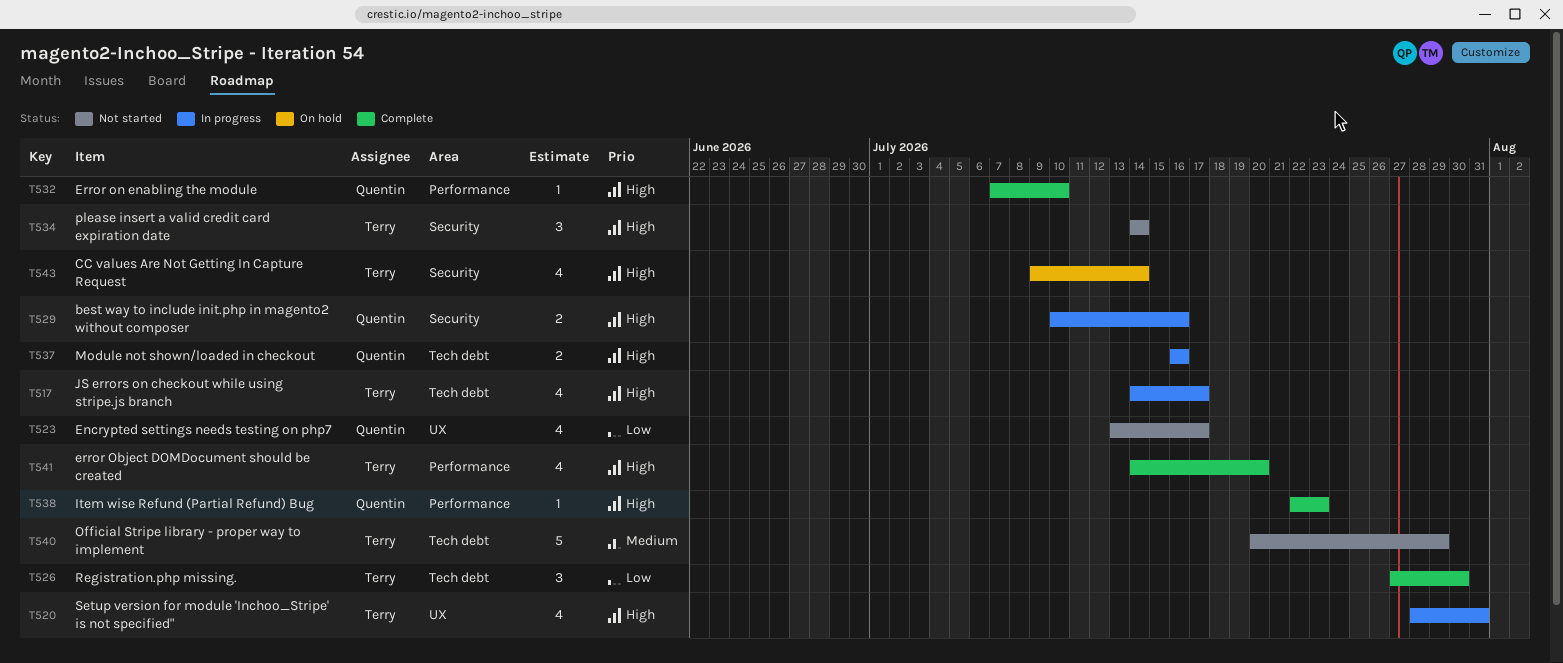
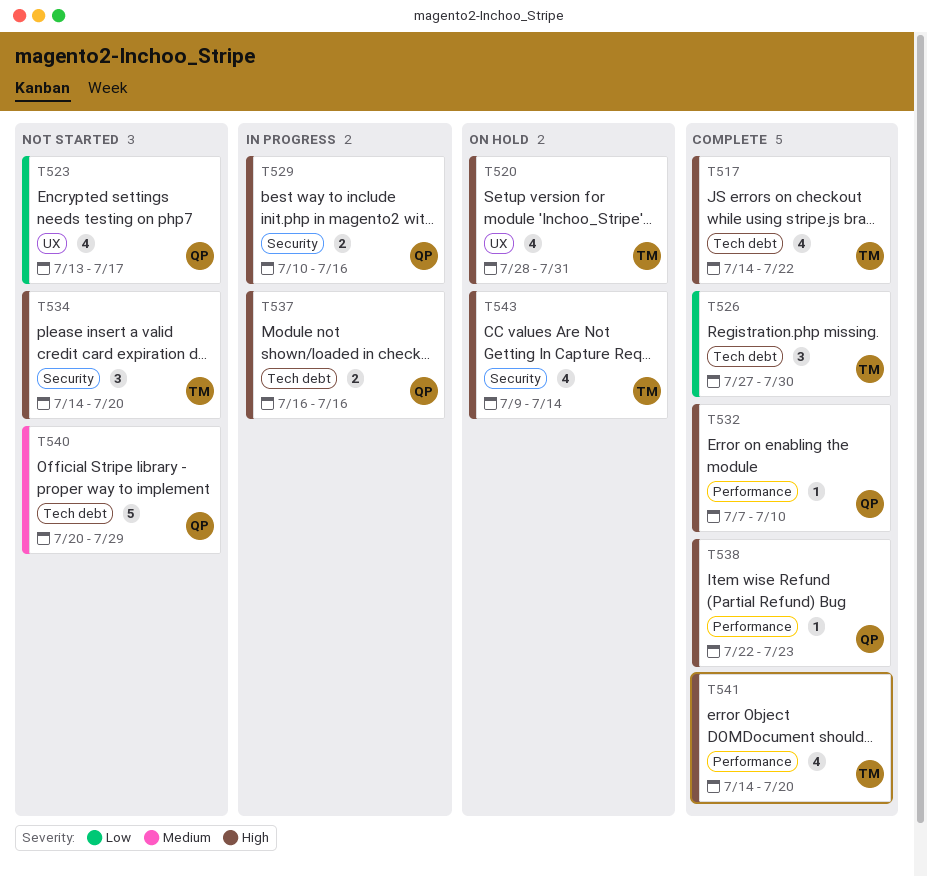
T517, status: In progress -> Complete
T517, due: Jul 17 -> Jul 22
T520, status: In progress -> On hold
T534, due: Jul 14 -> Jul 20
T540, owner: Terry -> Quentin

